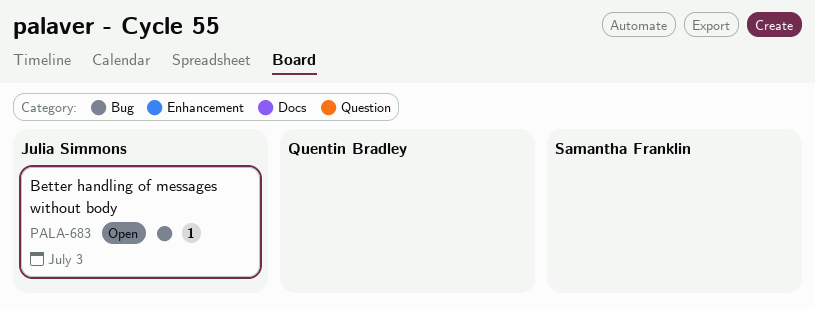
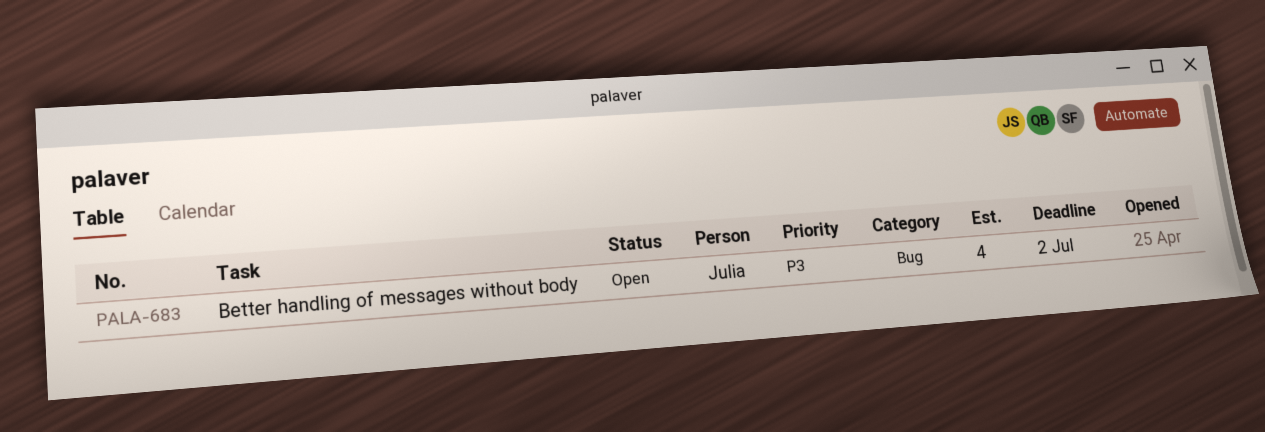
PALA-683, estimate: 1 -> 4
PALA-683, due: Jul 3 -> Jul 2

